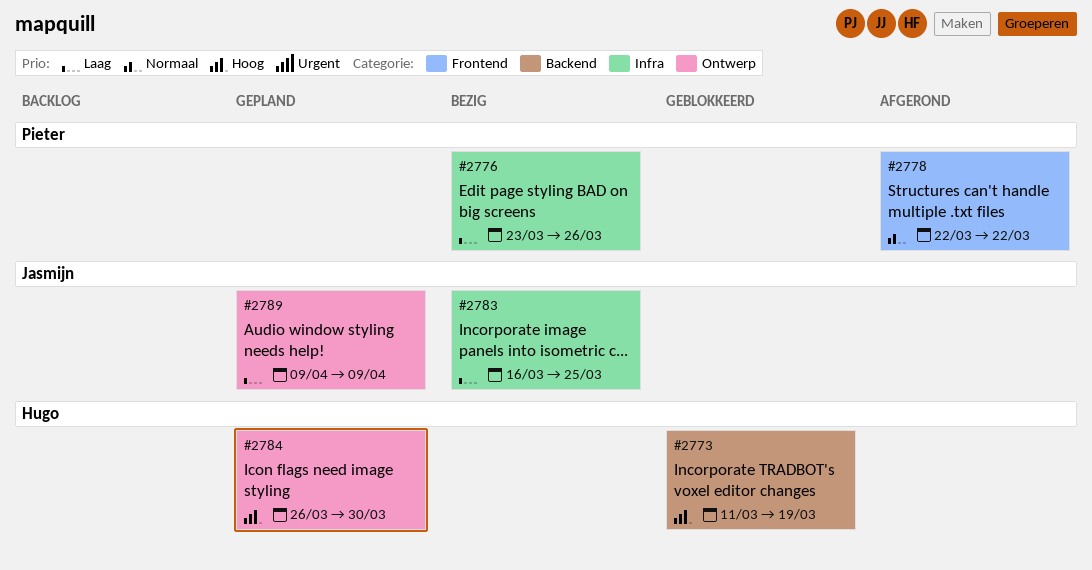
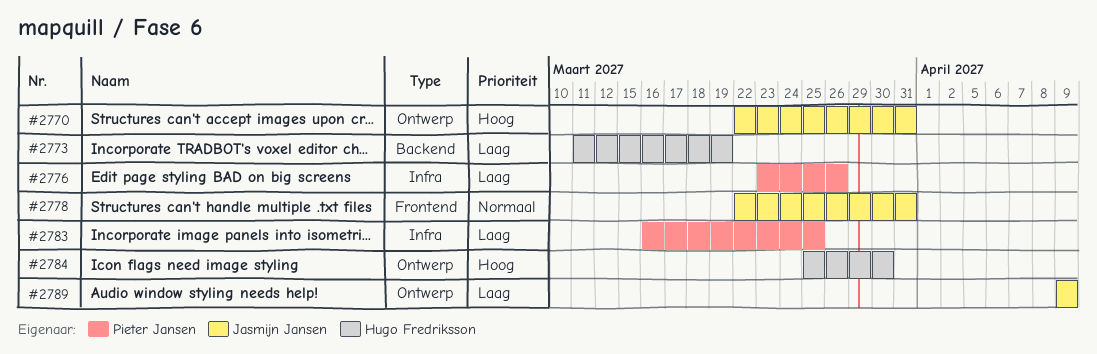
#2770: none -> present
#2773, priority: Hoog -> Laag
#2778, owner: Pieter Jansen -> Jasmijn Jansen
#2778, due: Mar 22 -> Mar 31
#2783, owner: Jasmijn Jansen -> Pieter Jansen
#2784, start: Mar 26 -> Mar 25

